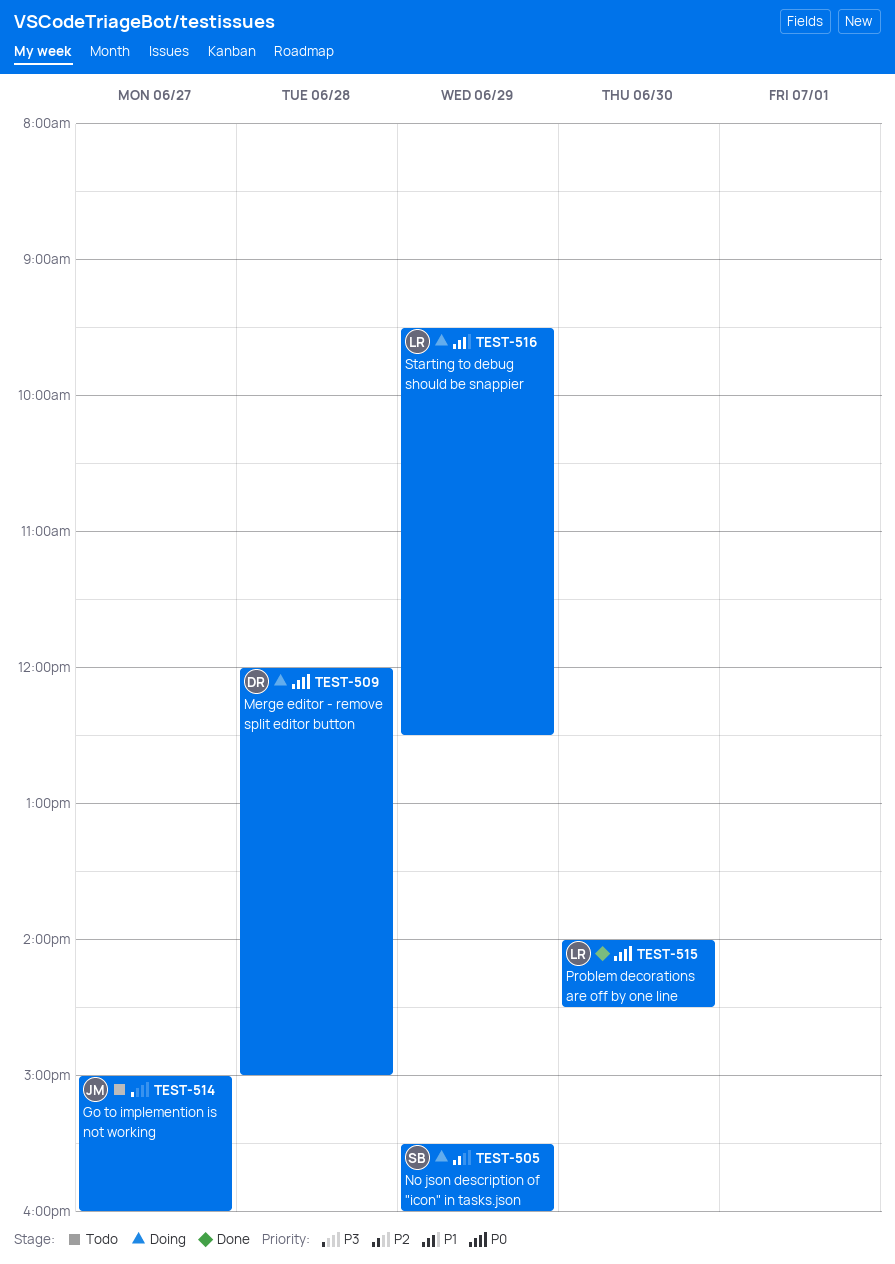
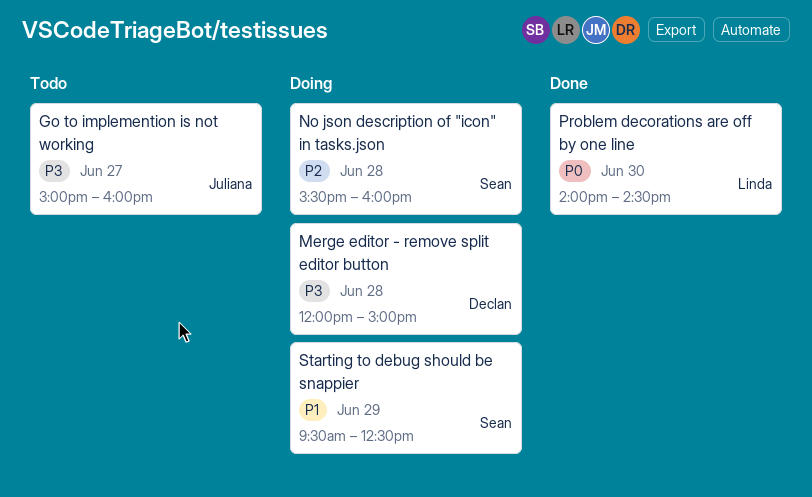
Merge editor - remove split editor button, priority: P0 -> P3
No json description of "icon" in tasks.json, day: Jun 29 -> Jun 28
Starting to debug should be snappier, owner: Linda -> Sean

